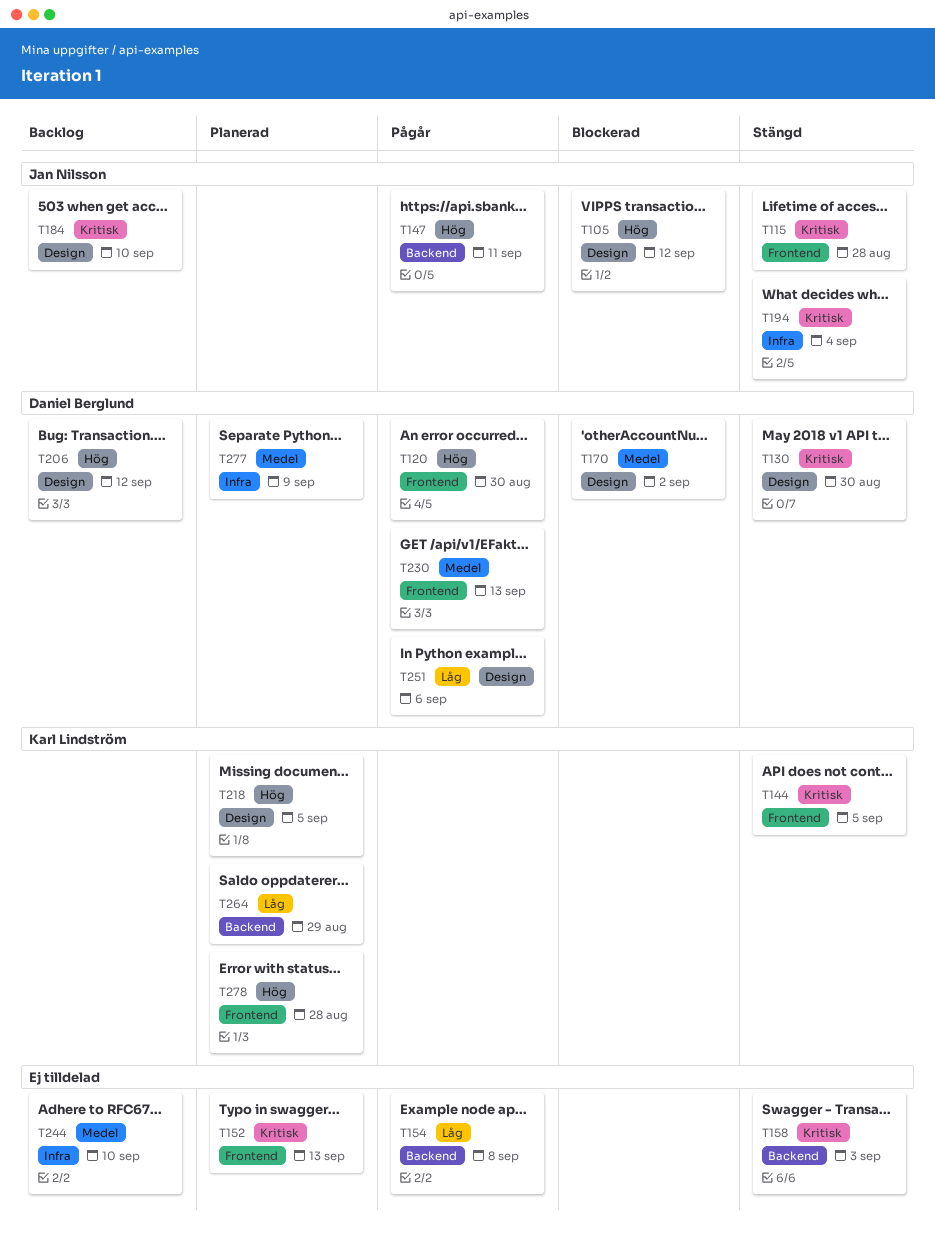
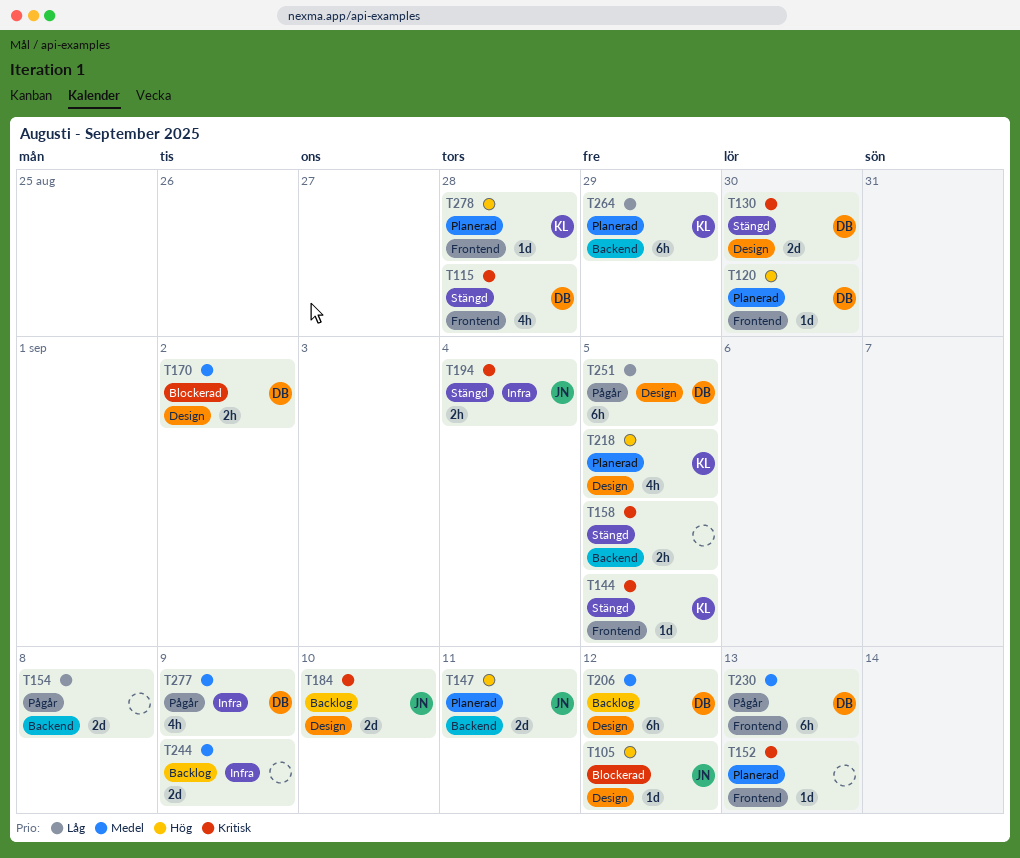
T115, owner: Jan Nilsson -> Daniel Berglund
T120, status: Pågår -> Planerad
T147, status: Pågår -> Planerad
T158, due: Sep 3 -> Sep 5
T206, priority: Hög -> Medel
T244, due: Sep 10 -> Sep 9
T251, due: Sep 6 -> Sep 5
T277, status: Planerad -> Pågår

